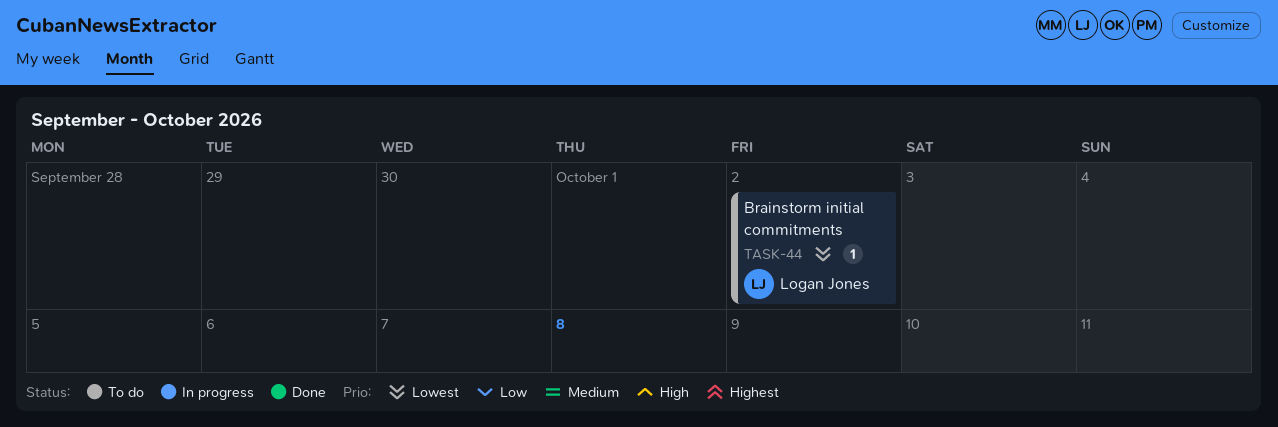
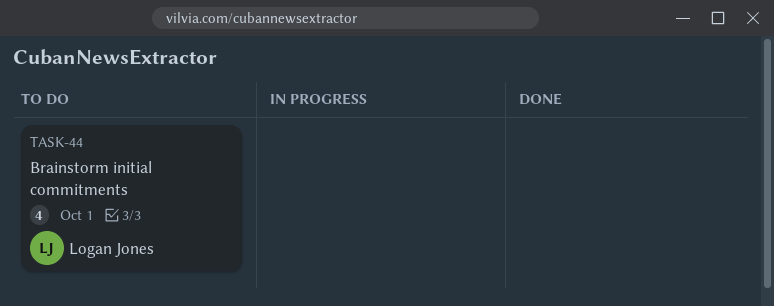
TASK-44, estimate: 1 -> 4
TASK-44, due: Oct 2 -> Oct 1

